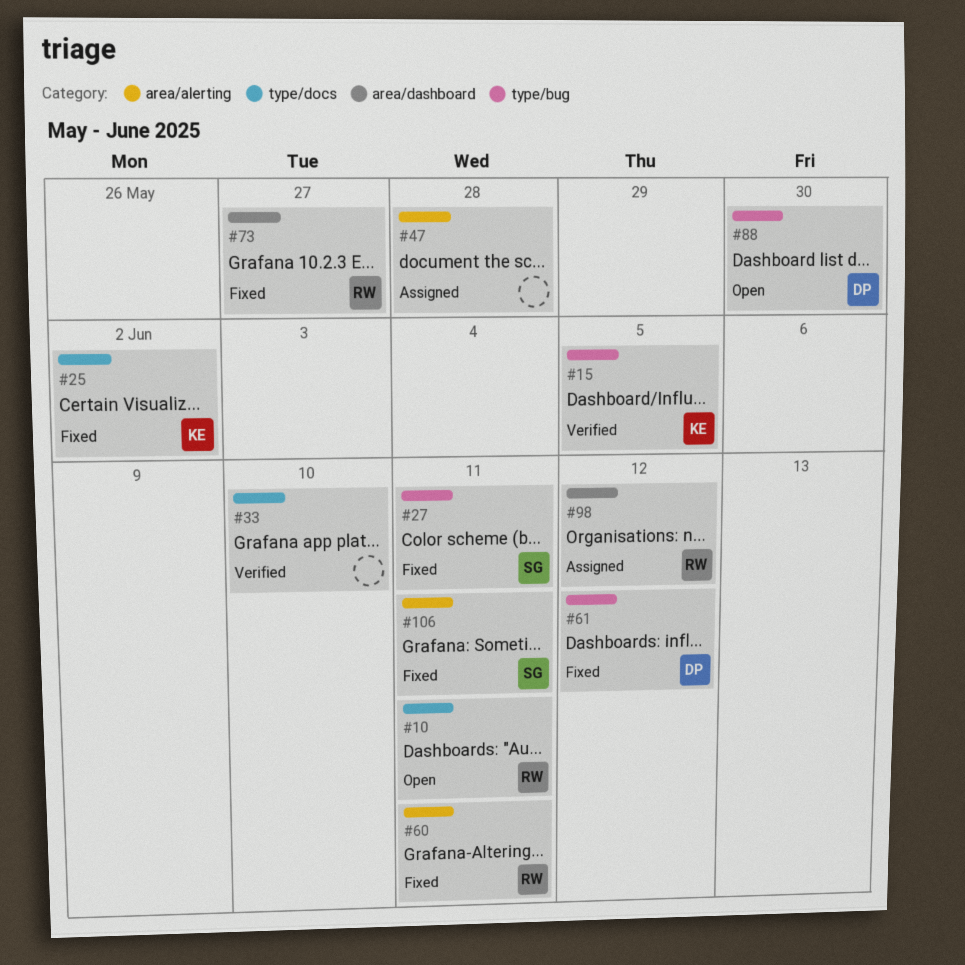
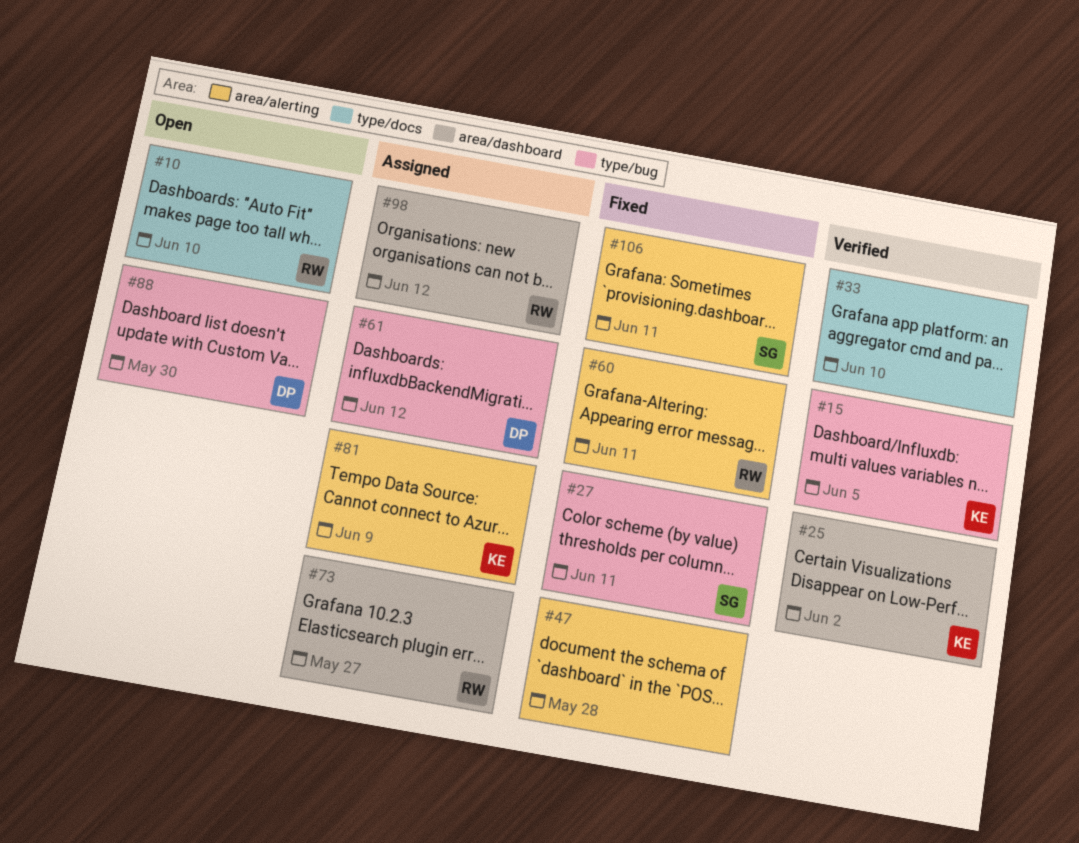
#10, due: Jun 11 -> Jun 10
#25, status: Fixed -> Verified
#25, label: type/docs -> area/dashboard
#47, status: Assigned -> Fixed
#61, status: Fixed -> Assigned
#73, status: Fixed -> Assigned
#81: none -> present

